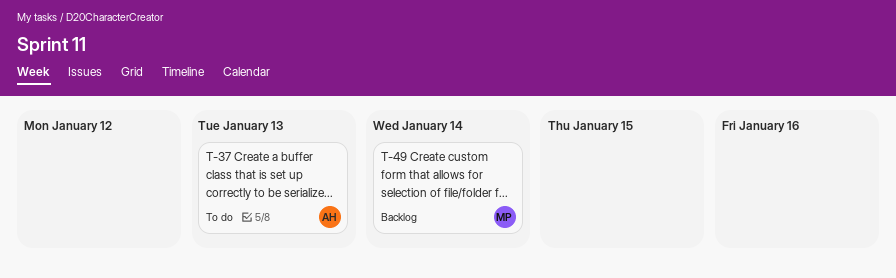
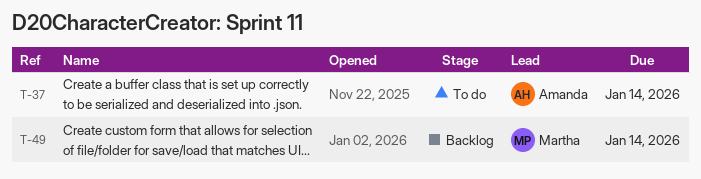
T-37, due: Jan 13 -> Jan 14

